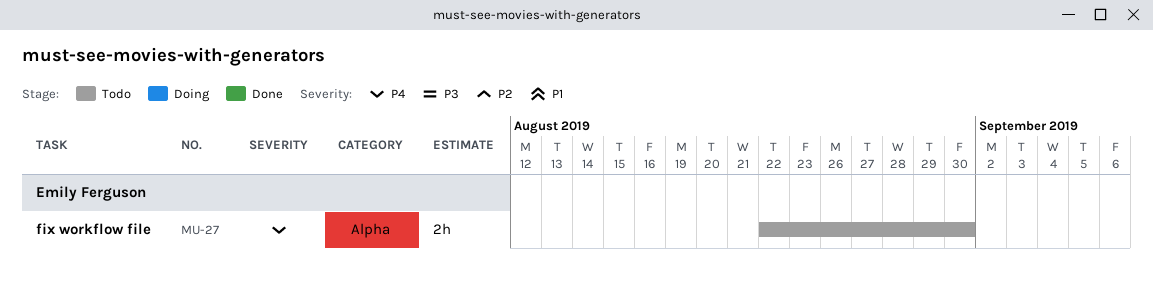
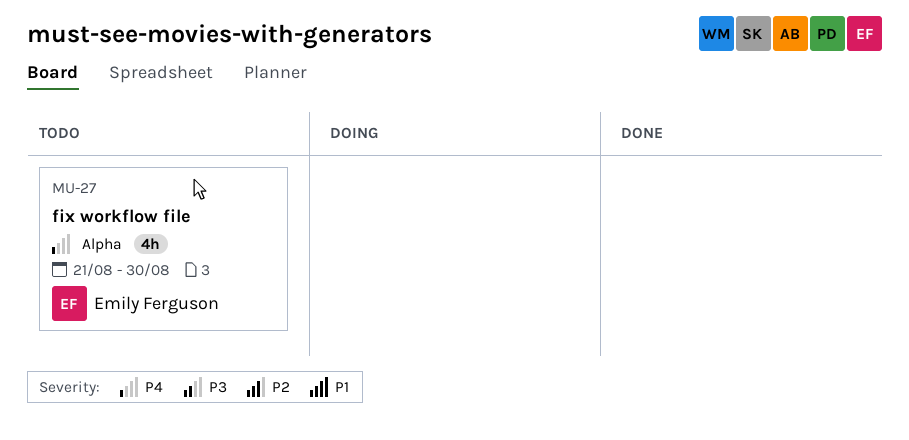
MU-27, estimate: 2h -> 4h
MU-27, start: Aug 22 -> Aug 21

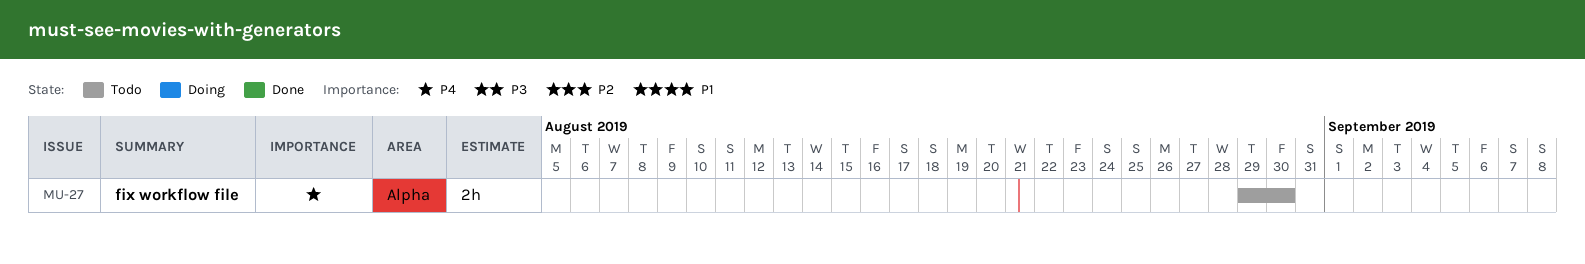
MU-27, estimate: 4h -> 2h
MU-27, start: Aug 21 -> Aug 29

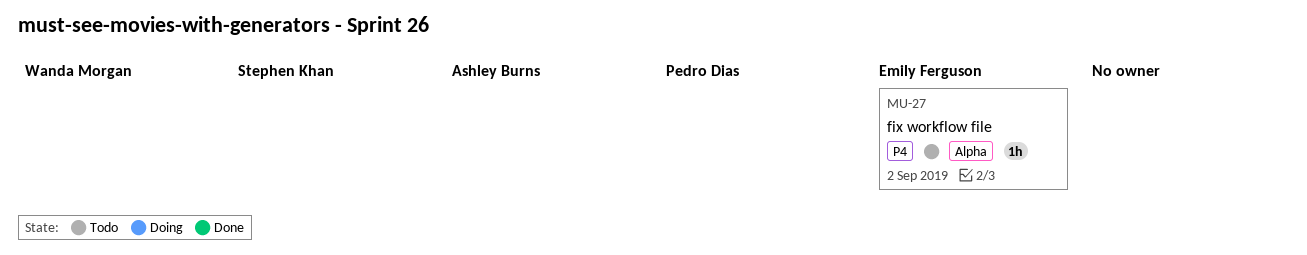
MU-27, estimate: 2h -> 1h
MU-27, due: Aug 30 -> Sep 2

